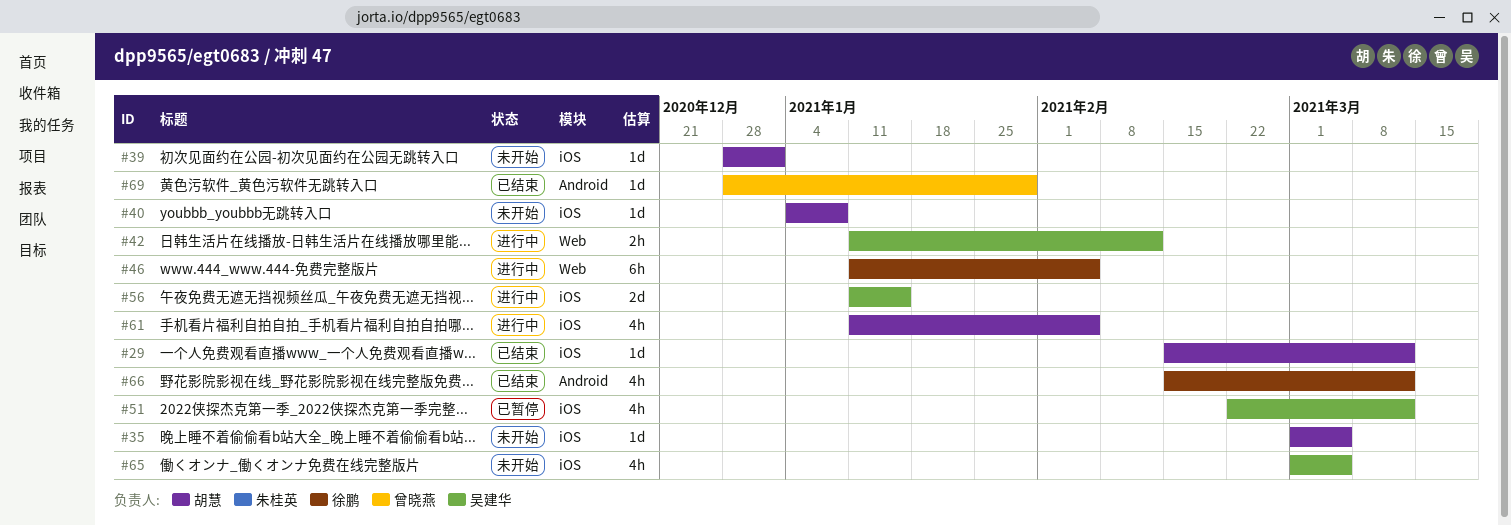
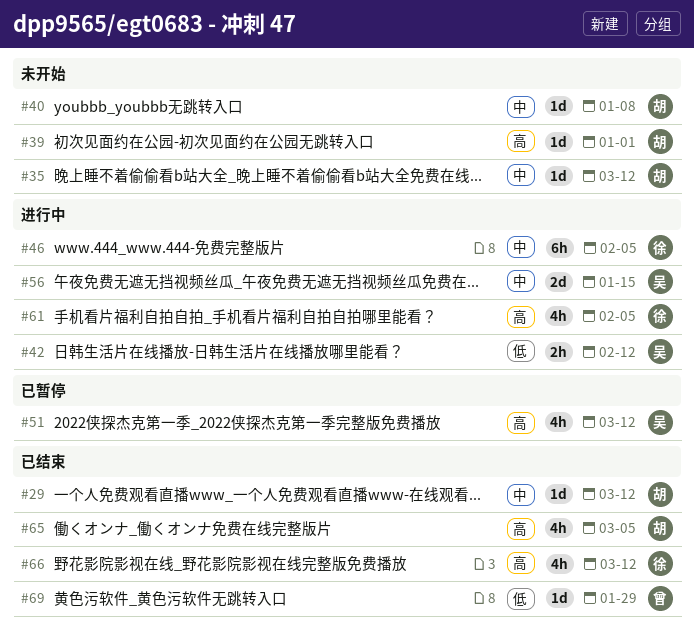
#35, due: Mar 5 -> Mar 12
#61, owner: 胡慧 -> 徐鹏
#65, status: 未开始 -> 已结束
#65, owner: 吴建华 -> 胡慧

